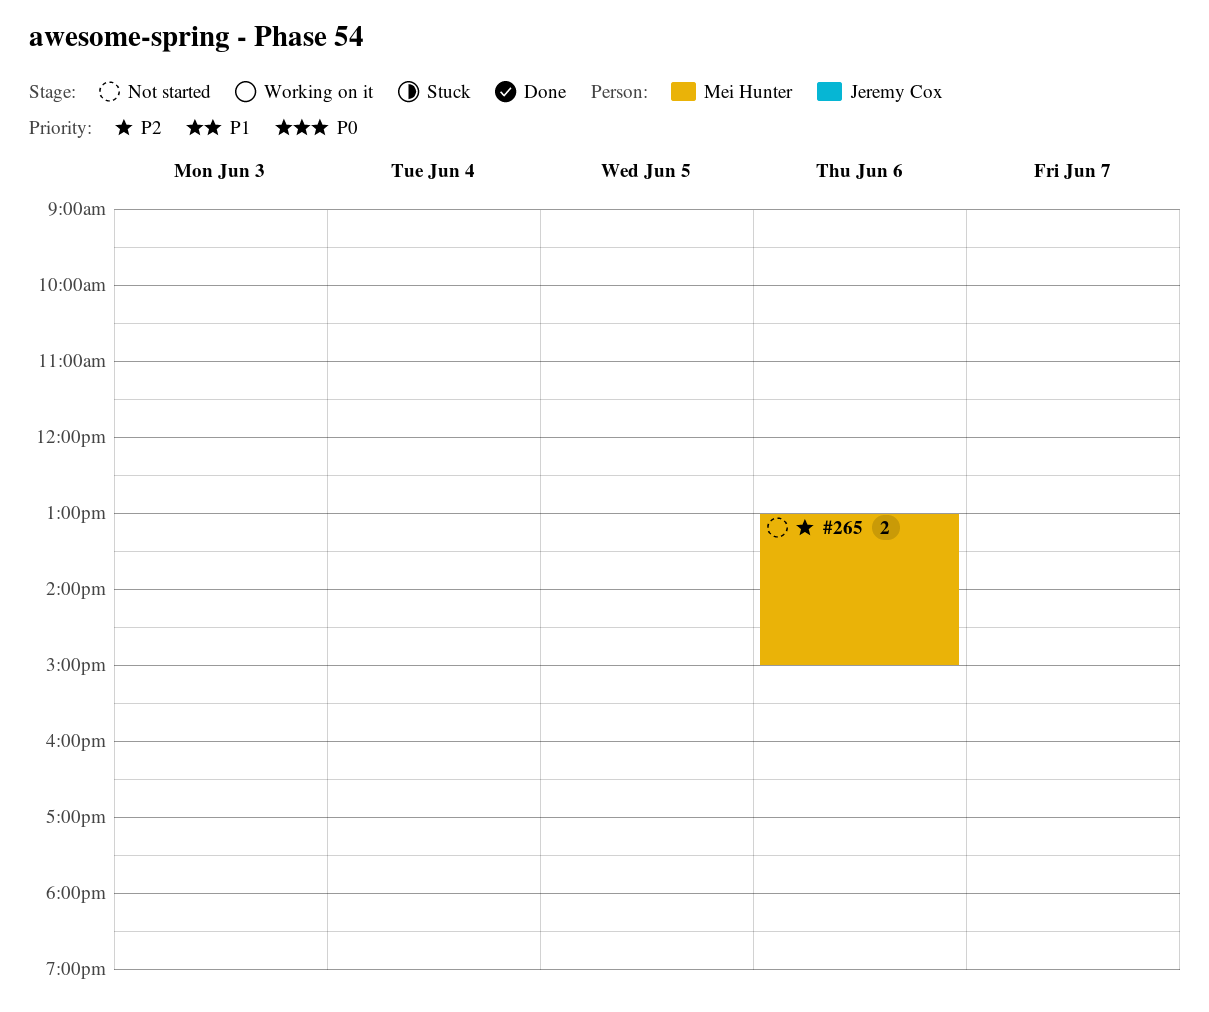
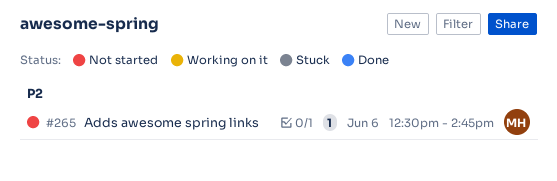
#265, estimate: 2 -> 1
#265, begins: 13:00 -> 12:30
#265, ends: 15:00 -> 14:45

